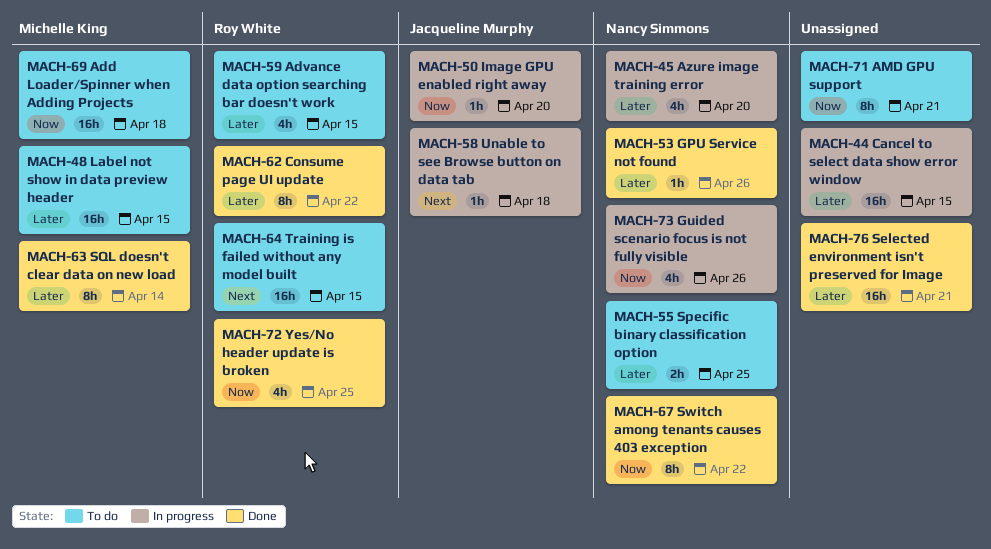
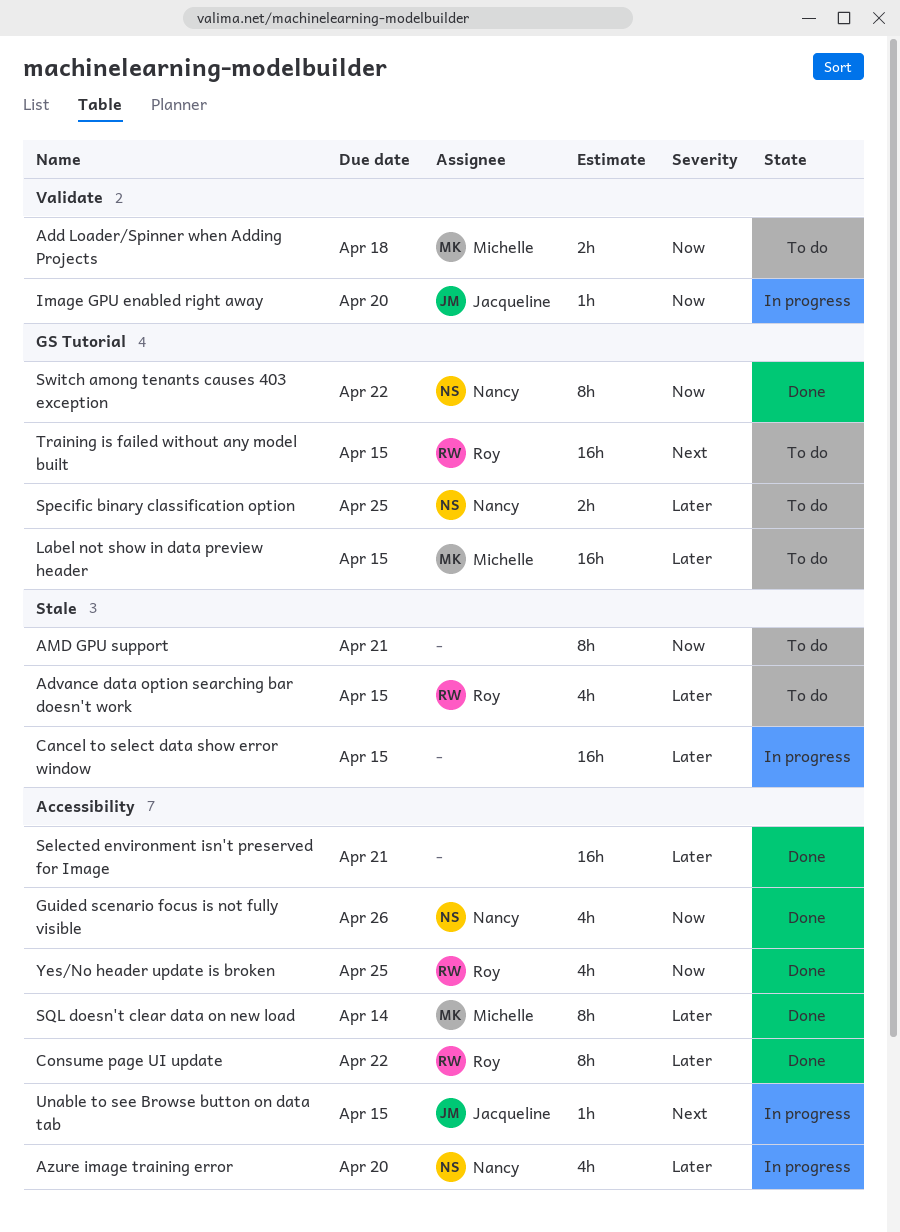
Add Loader/Spinner when Adding Projects, estimate: 16h -> 2h
GPU Service not found: present -> none
Guided scenario focus is not fully visible, status: In progress -> Done
Unable to see Browse button on data tab, due: Apr 18 -> Apr 15

